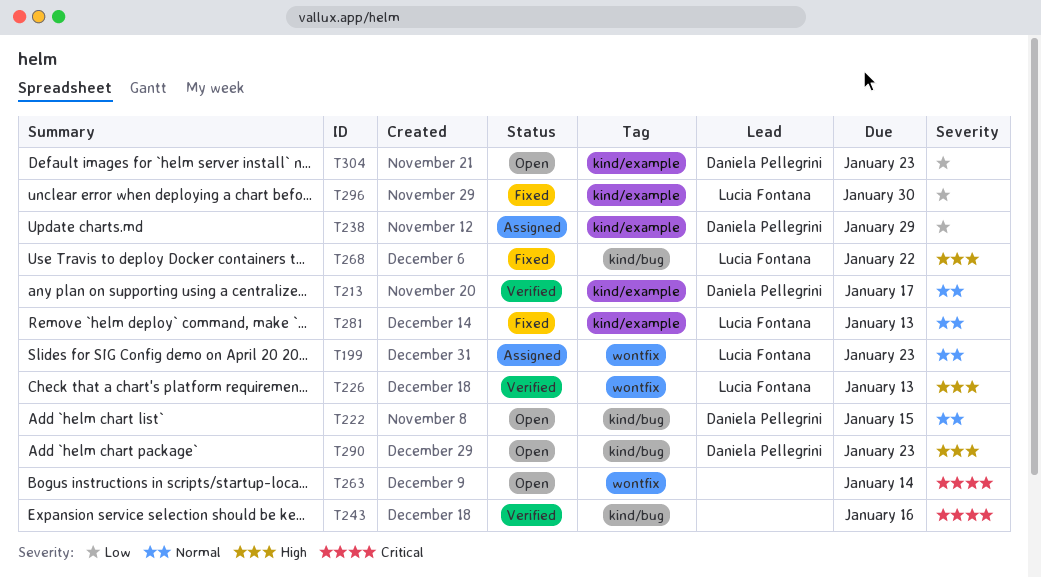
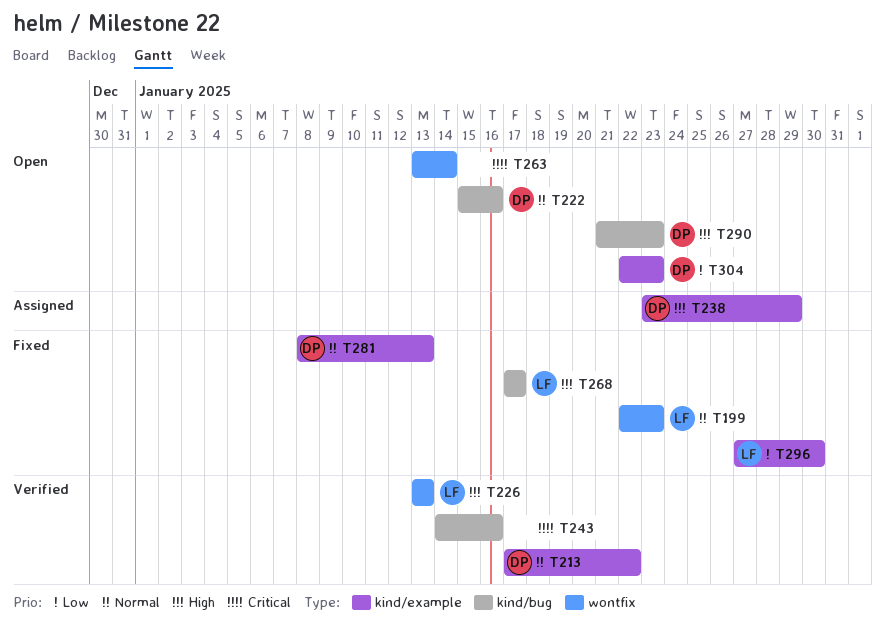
T199, status: Assigned -> Fixed
T213, due: Jan 17 -> Jan 22
T222, due: Jan 15 -> Jan 16
T238, priority: Low -> High
T268, due: Jan 22 -> Jan 17
T281, owner: Lucia Fontana -> Daniela Pellegrini

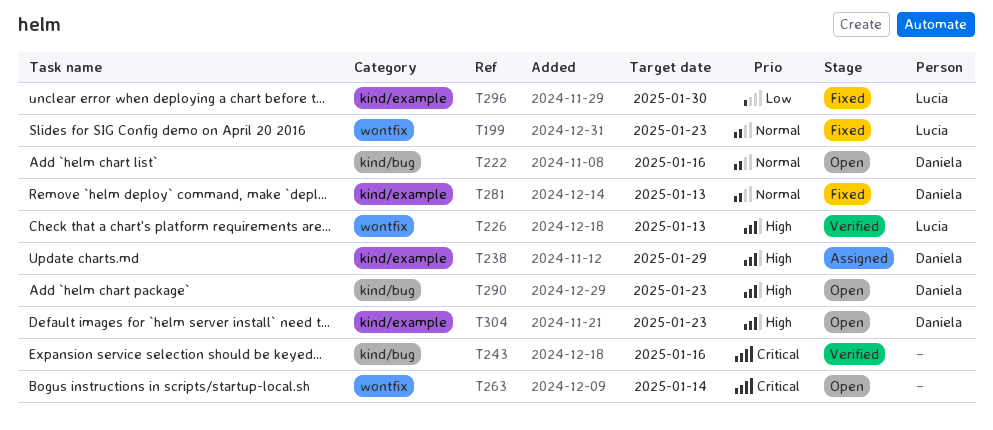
T213: present -> none
T268: present -> none
T304, priority: Low -> High

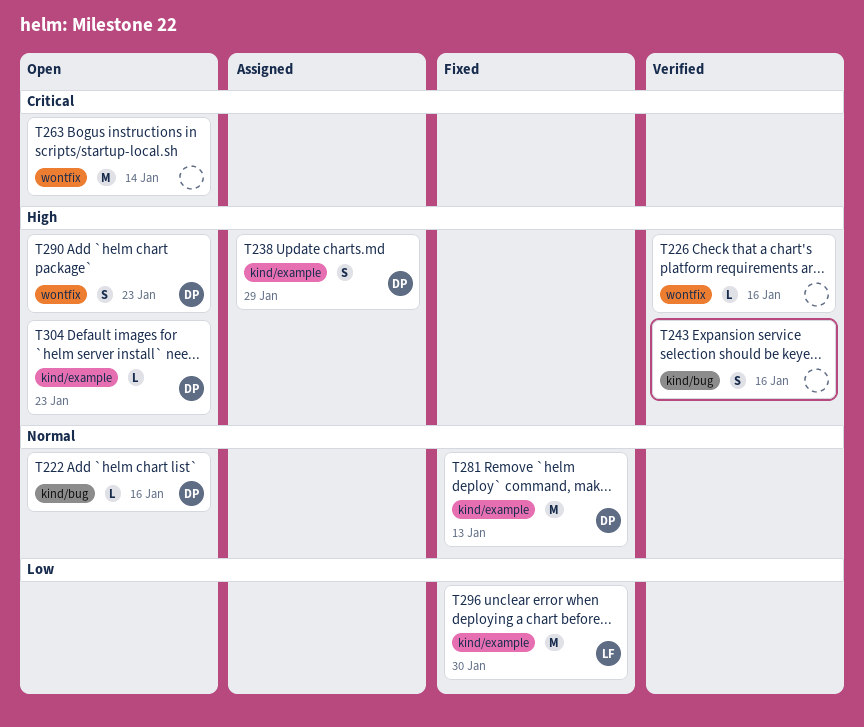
T199: present -> none
T226, owner: Lucia -> none
T226, due: Jan 13 -> Jan 16
T243, priority: Critical -> High
T290, label: kind/bug -> wontfix

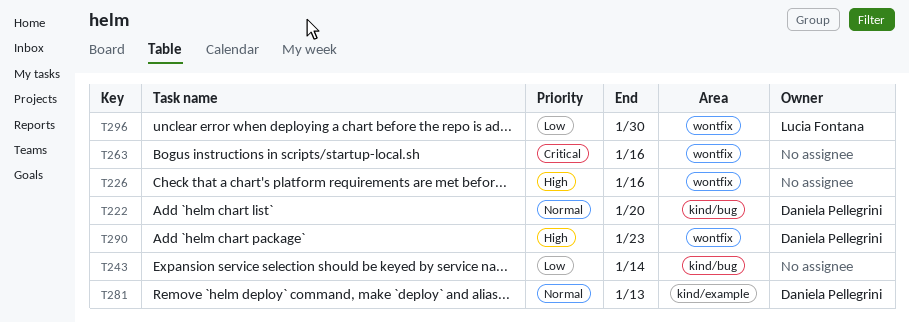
T222, due: Jan 16 -> Jan 20
T238: present -> none
T243, priority: High -> Low
T243, due: Jan 16 -> Jan 14
T263, due: Jan 14 -> Jan 16
T296, label: kind/example -> wontfix
T304: present -> none

